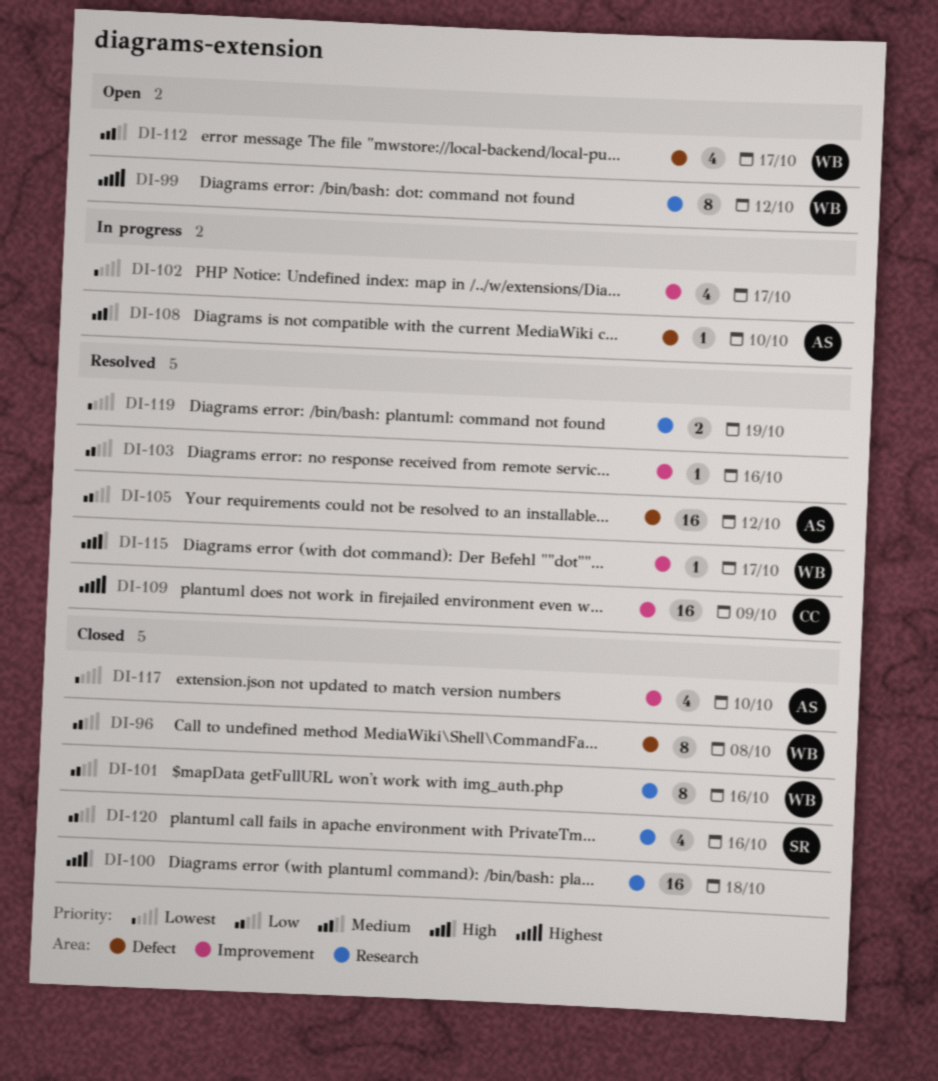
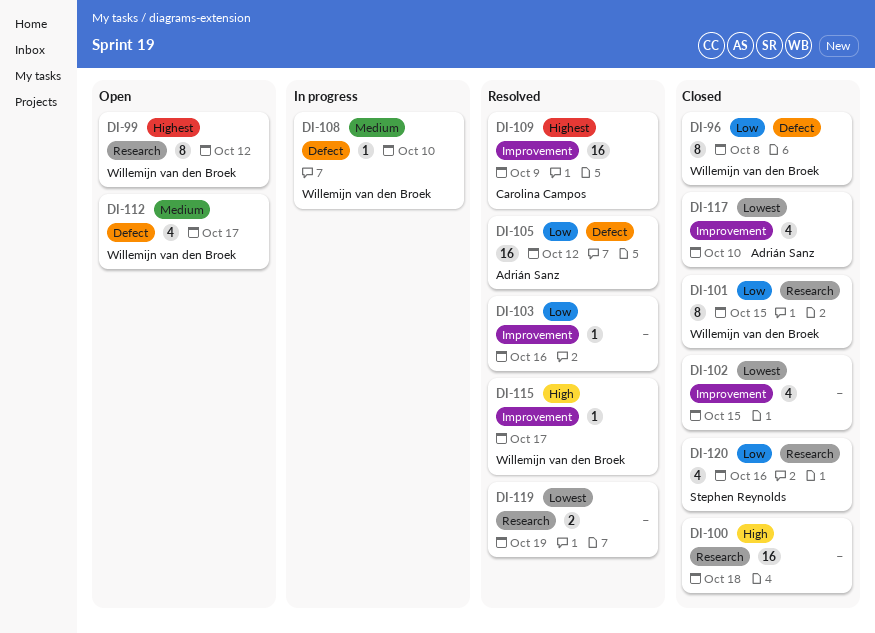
DI-101, due: Oct 16 -> Oct 15
DI-102, status: In progress -> Closed
DI-102, due: Oct 17 -> Oct 15
DI-108, owner: Adrián Sanz -> Willemijn van den Broek

